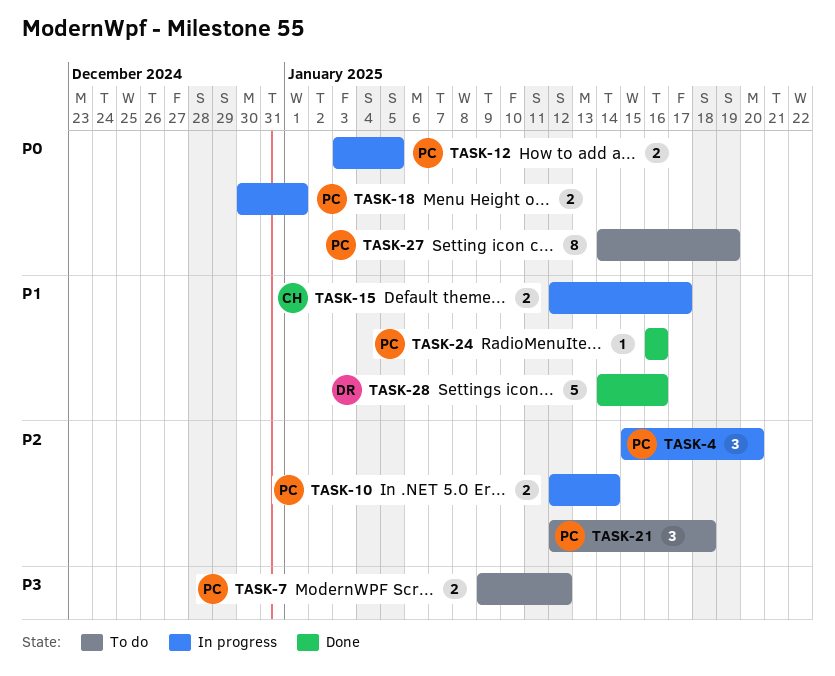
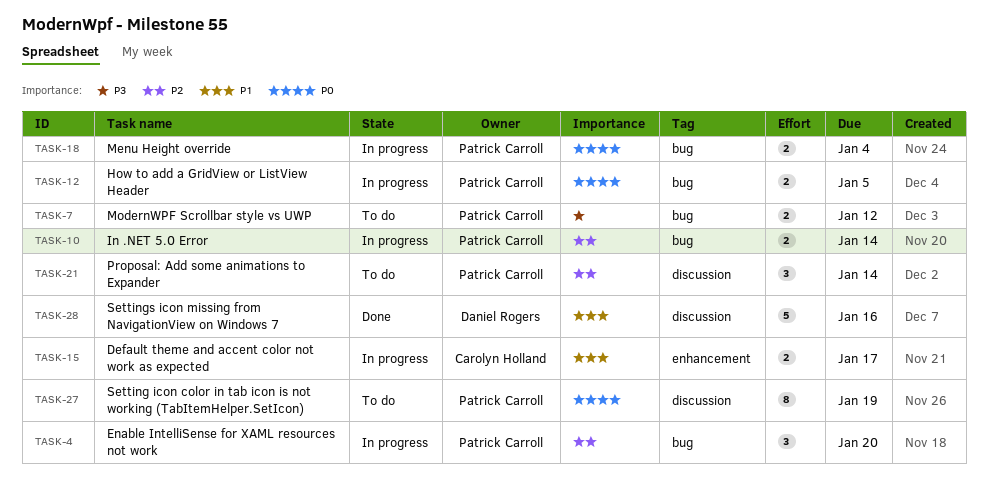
TASK-18, due: Jan 1 -> Jan 4
TASK-21, due: Jan 18 -> Jan 14
TASK-24: present -> none

